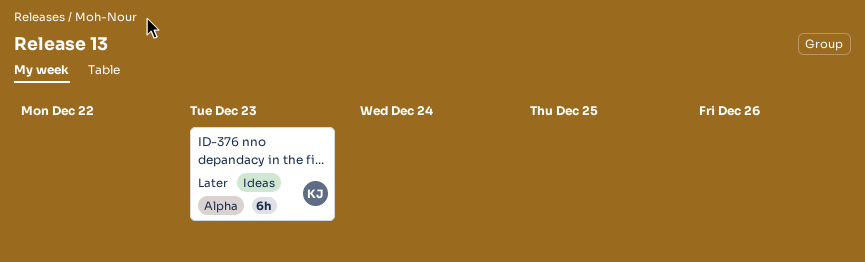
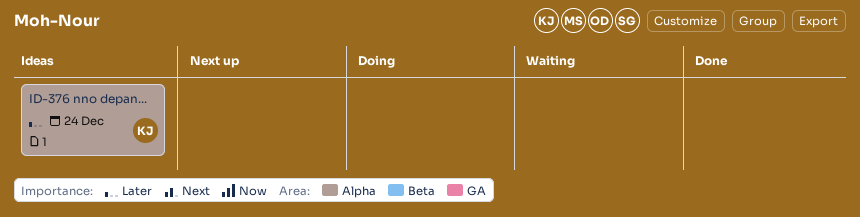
ID-376, due: Dec 23 -> Dec 24

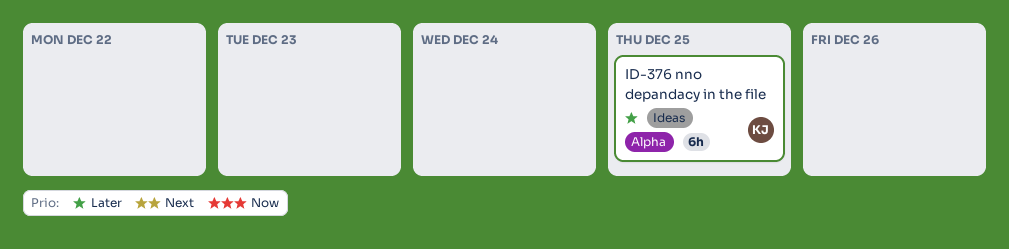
ID-376, due: Dec 24 -> Dec 25

